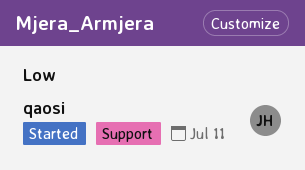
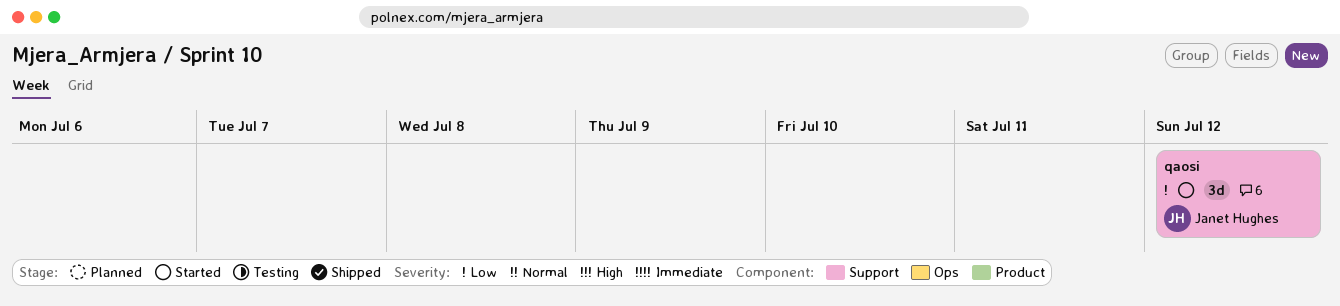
qaosi, due: Jul 11 -> Jul 12

